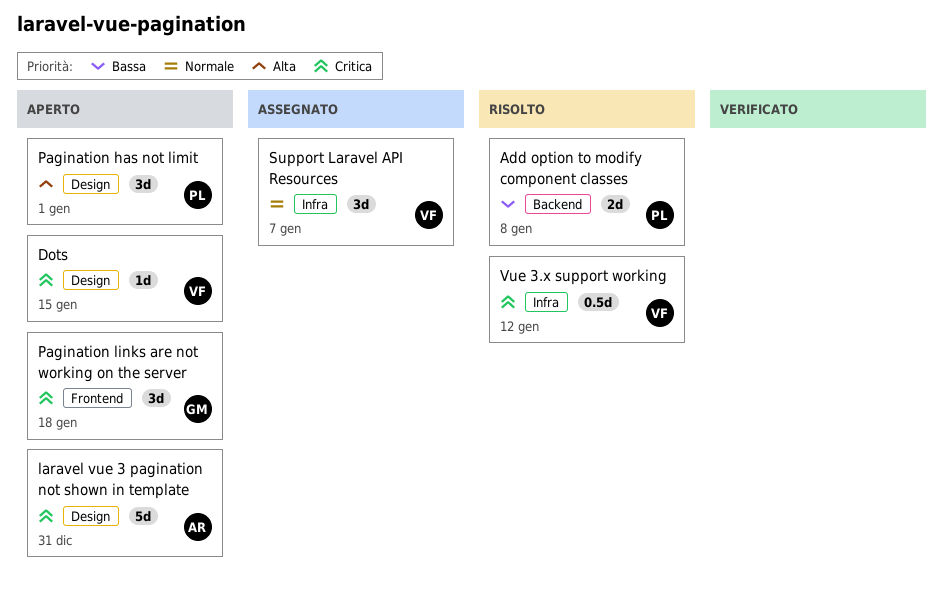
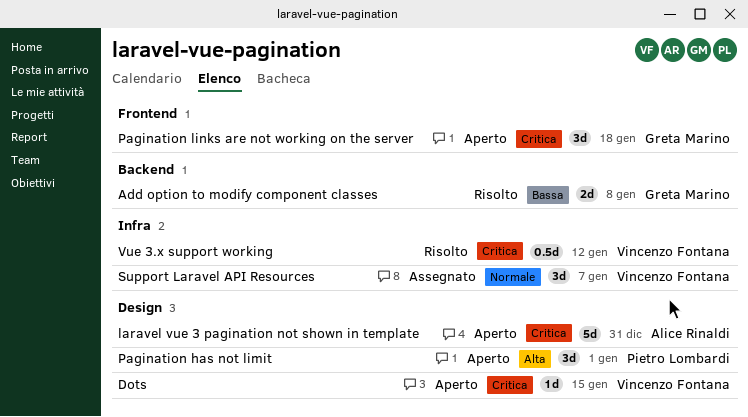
Add option to modify component classes, owner: Pietro Lombardi -> Greta Marino

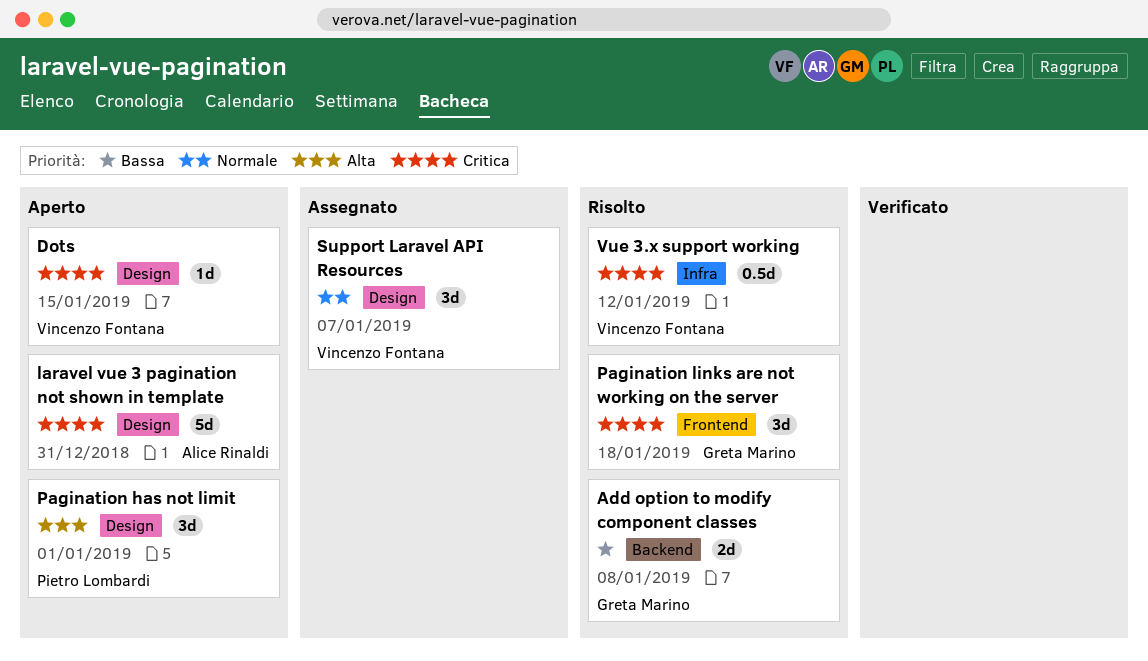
Pagination links are not working on the server, status: Aperto -> Risolto
Support Laravel API Resources, label: Infra -> Design

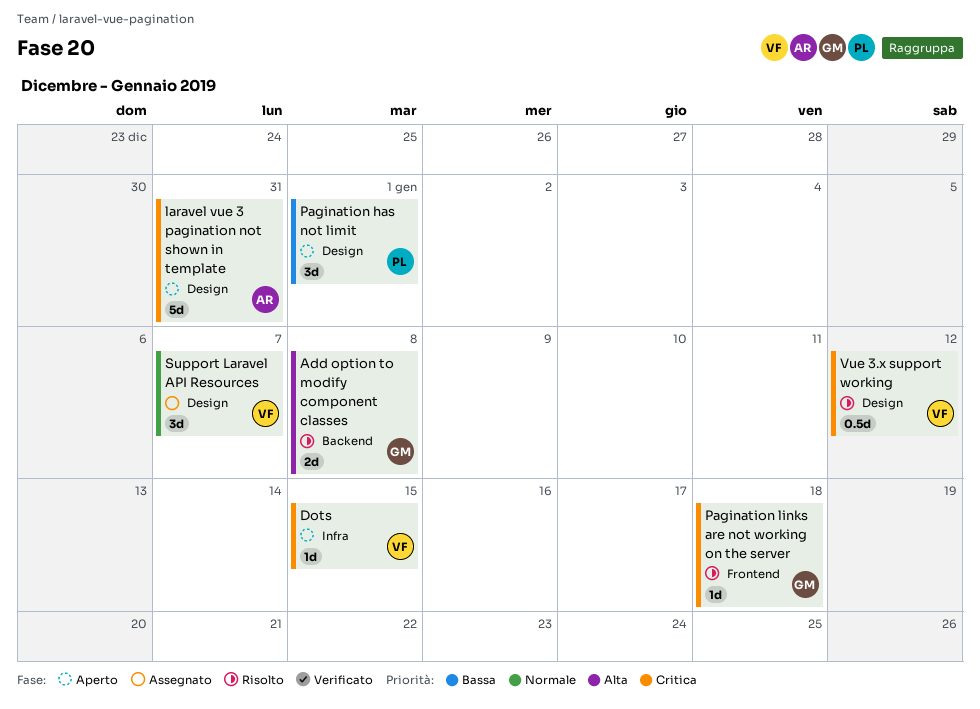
Add option to modify component classes, priority: Bassa -> Alta
Dots, label: Design -> Infra
Pagination has not limit, priority: Alta -> Bassa
Pagination links are not working on the server, estimate: 3d -> 1d
Vue 3.x support working, label: Infra -> Design

